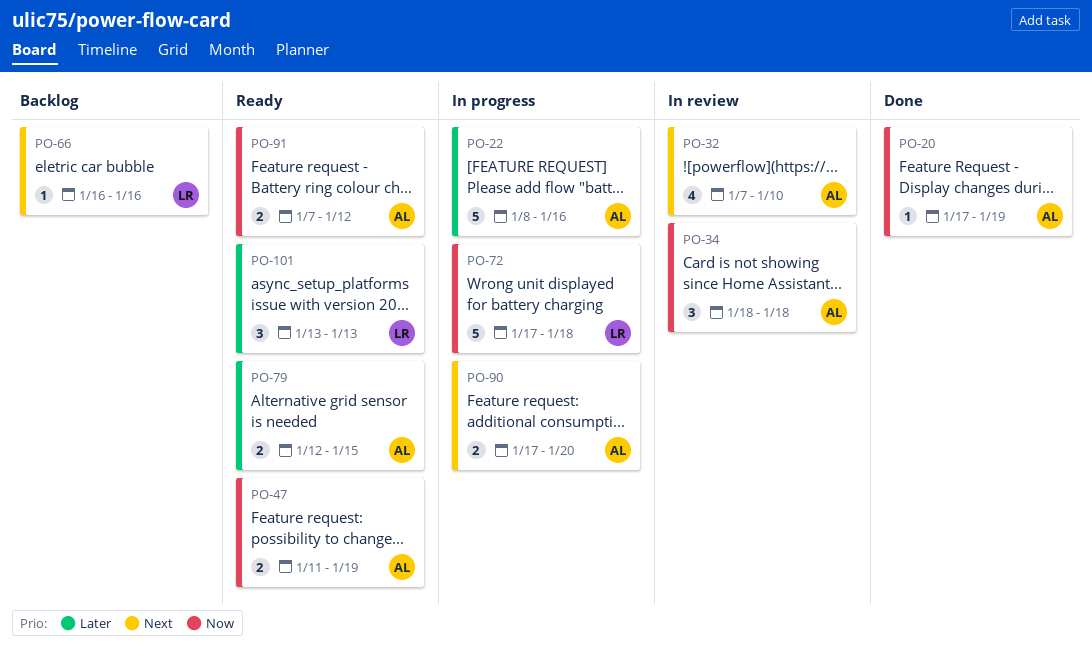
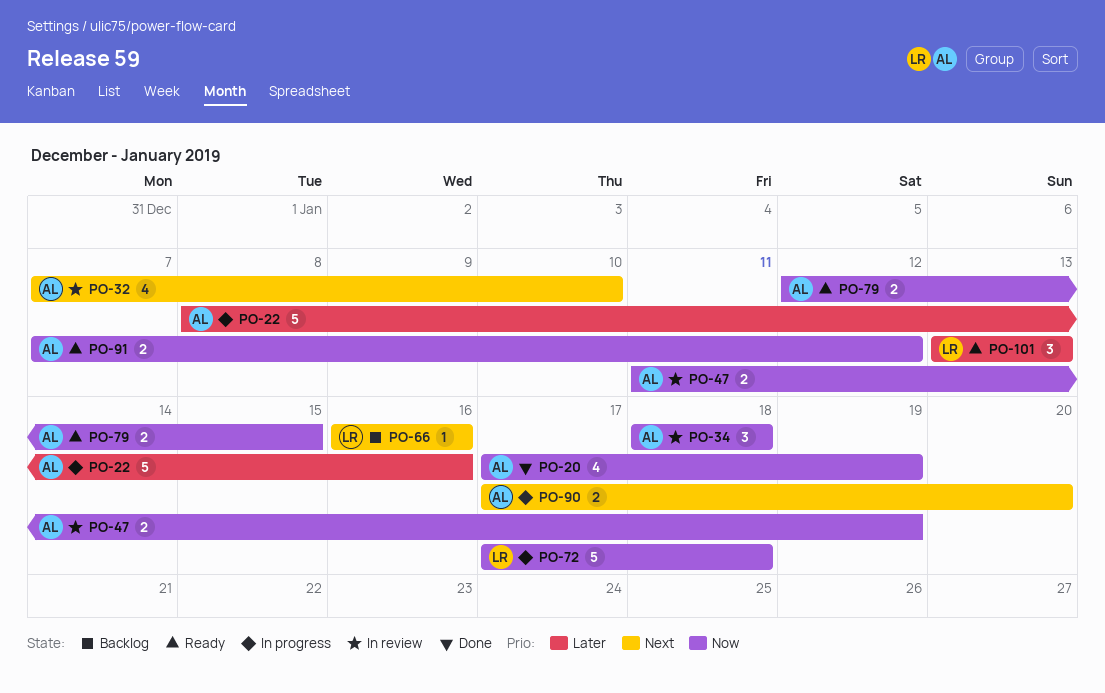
PO-20, estimate: 1 -> 4
PO-47, status: Ready -> In review
PO-79, priority: Later -> Now

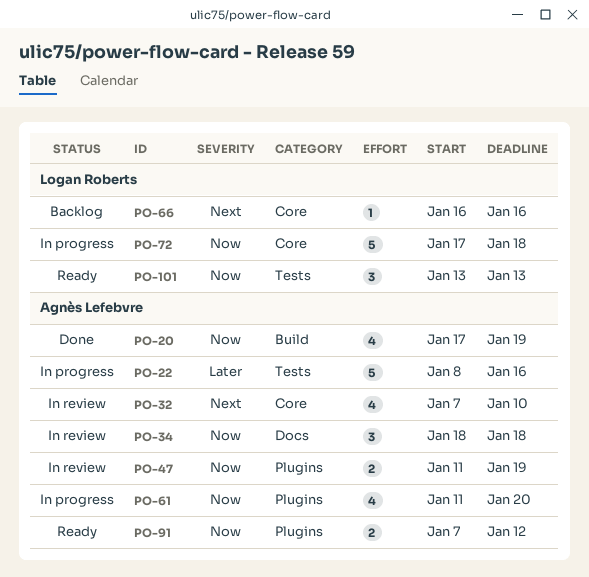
PO-61: none -> present
PO-79: present -> none
PO-90: present -> none
PO-101, priority: Later -> Now

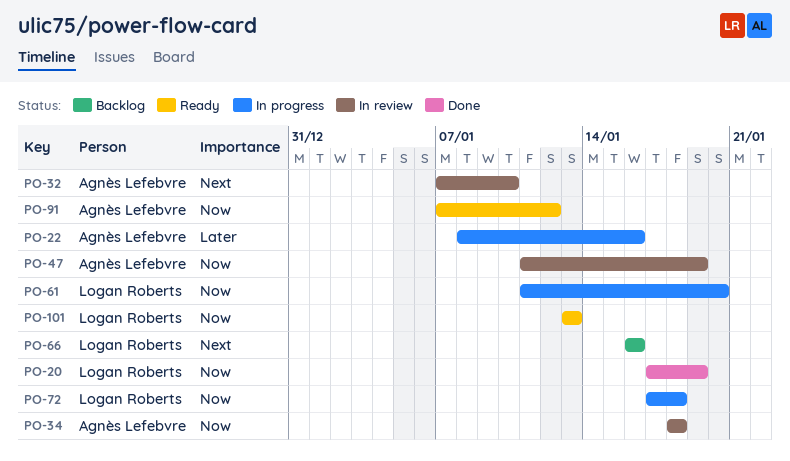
PO-20, owner: Agnès Lefebvre -> Logan Roberts
PO-61, owner: Agnès Lefebvre -> Logan Roberts

